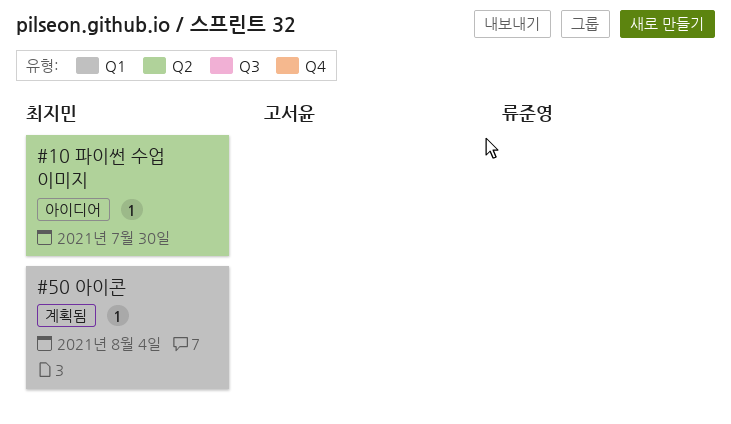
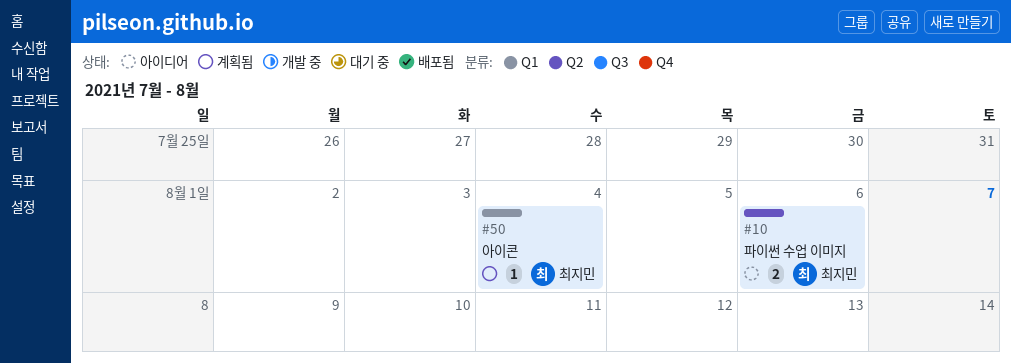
#10, estimate: 1 -> 2
#10, due: Jul 30 -> Aug 6

